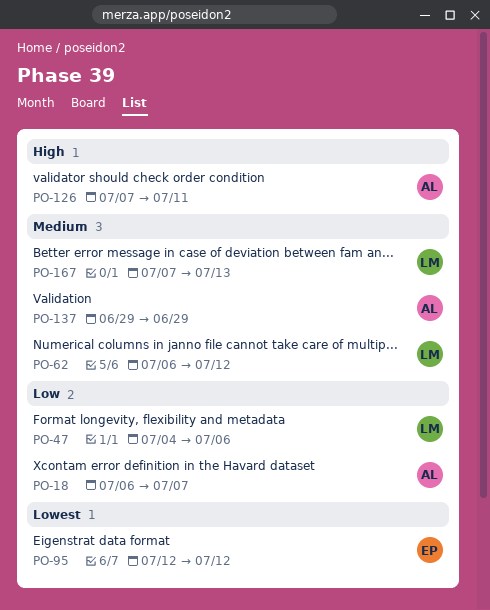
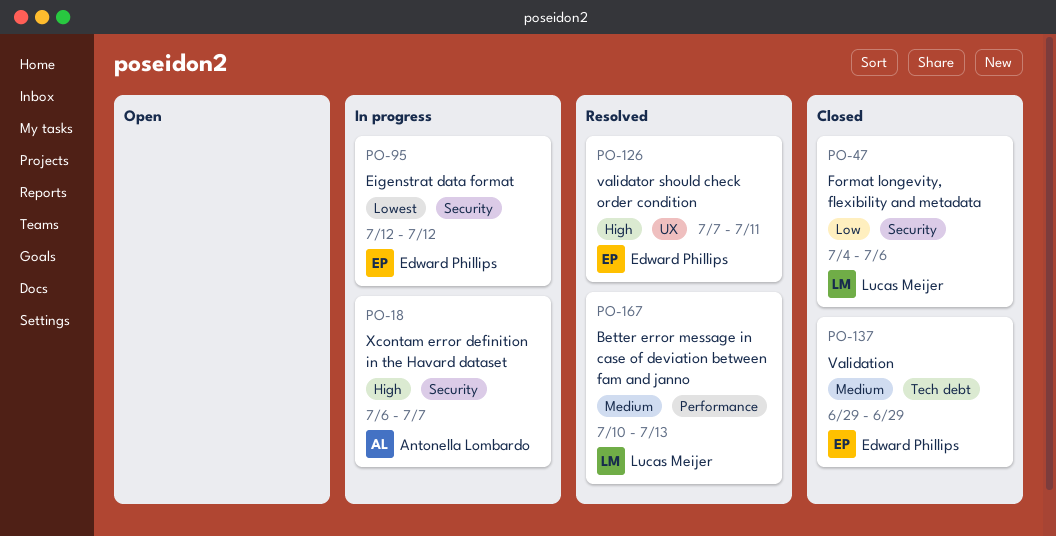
PO-18, priority: Low -> High
PO-62: present -> none
PO-126, owner: Antonella Lombardo -> Edward Phillips
PO-137, owner: Antonella Lombardo -> Edward Phillips
PO-167, start: Jul 7 -> Jul 10

